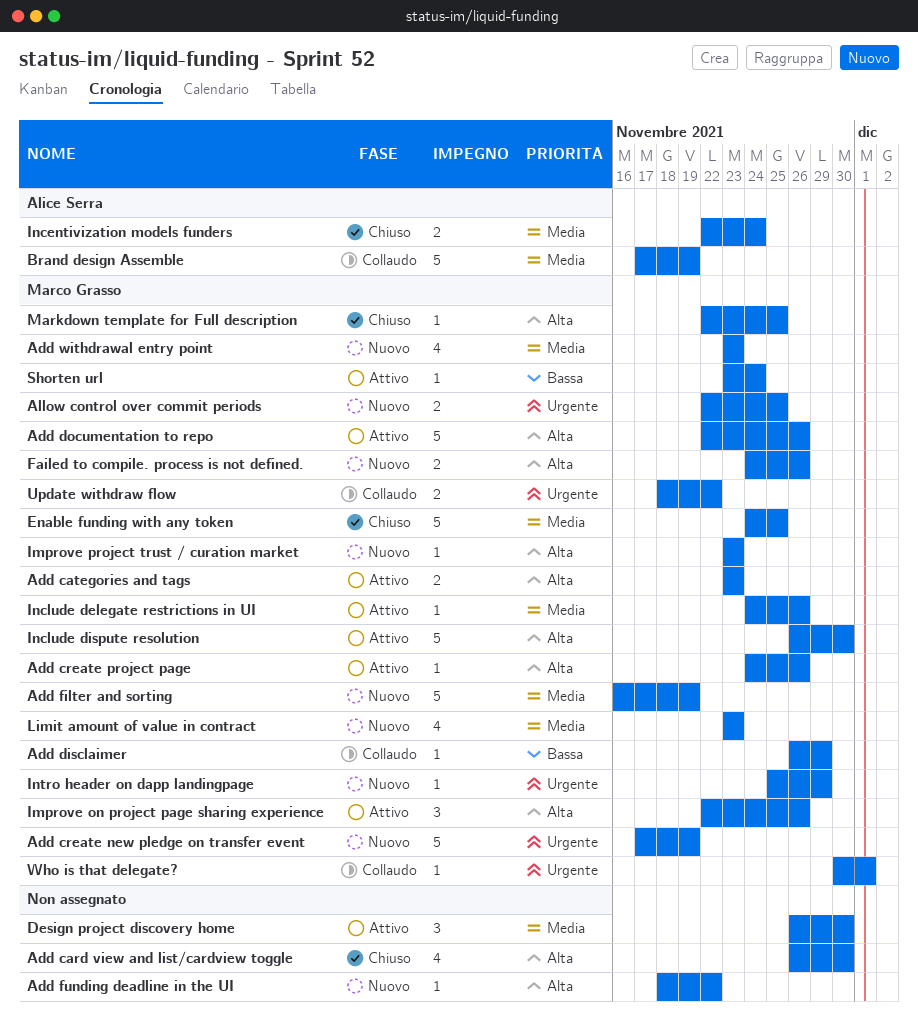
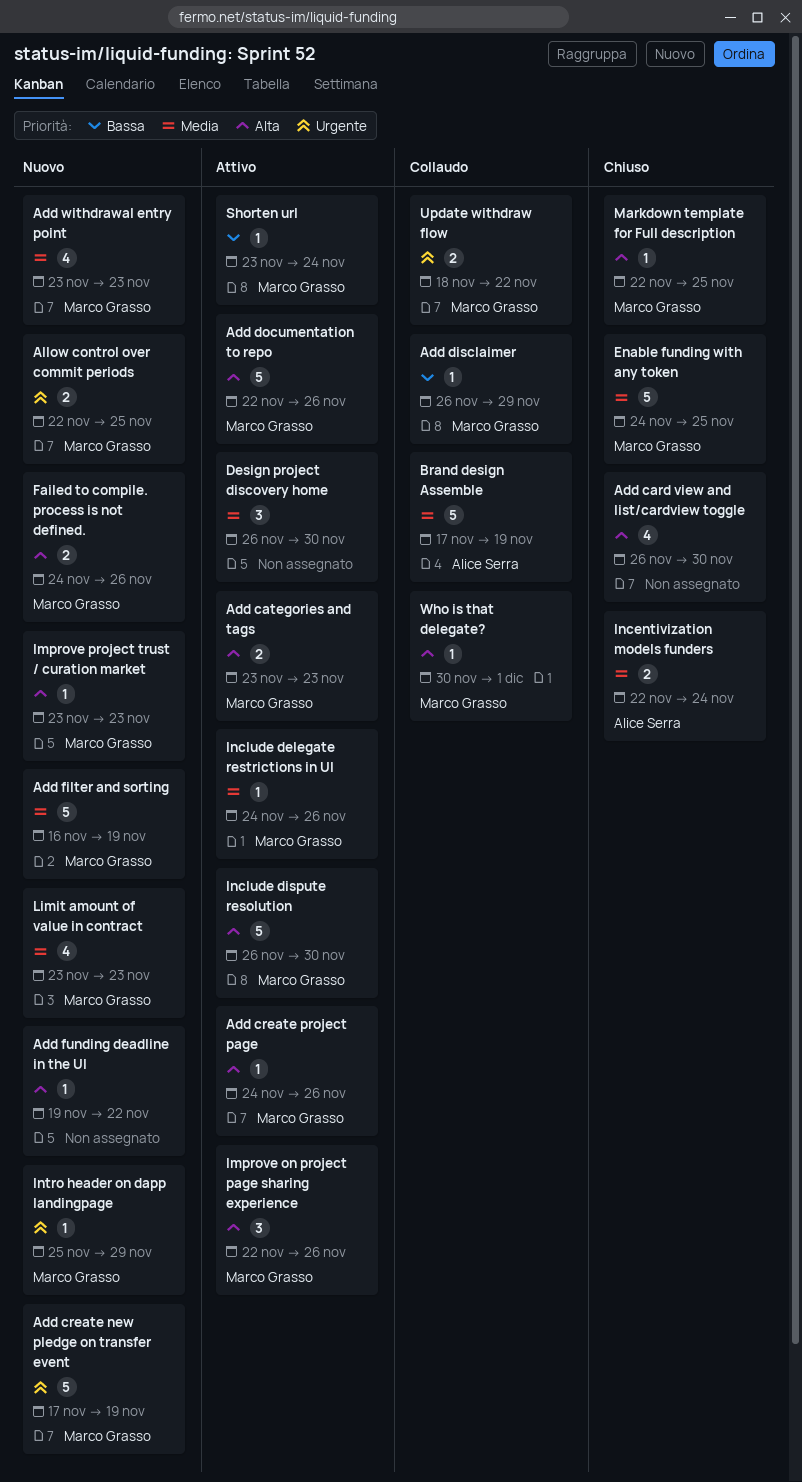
Add funding deadline in the UI, start: Nov 18 -> Nov 19
Who is that delegate?, priority: Urgente -> Alta

